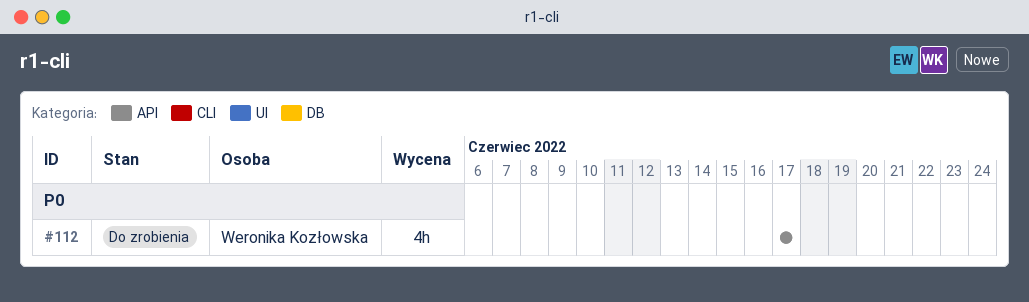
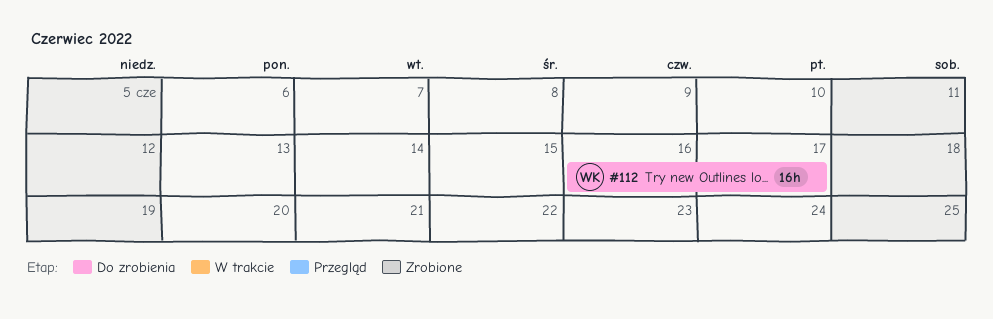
#112, estimate: 4h -> 16h
#112, start: Jun 17 -> Jun 16

